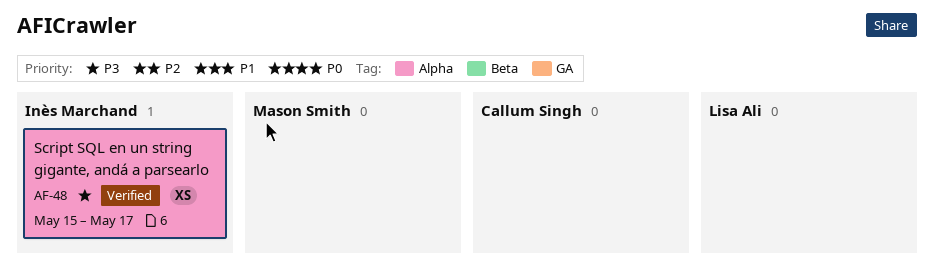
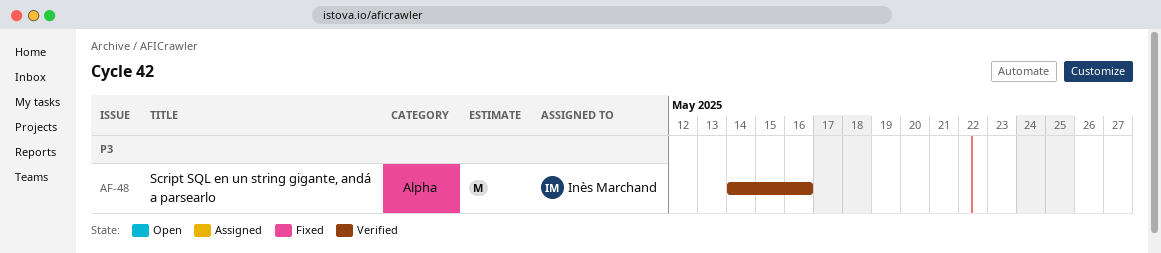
AF-48, estimate: XS -> M
AF-48, start: May 15 -> May 14
AF-48, due: May 17 -> May 16

